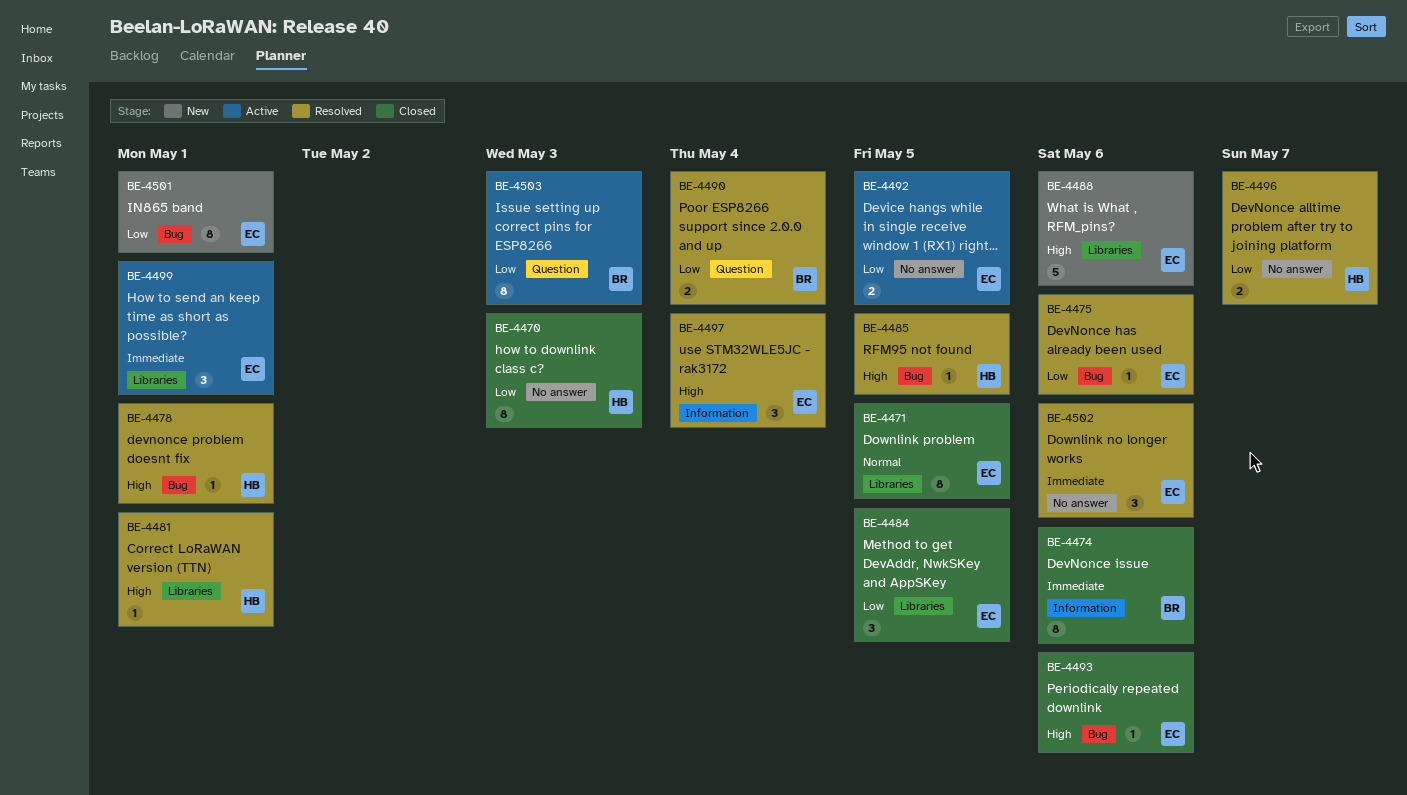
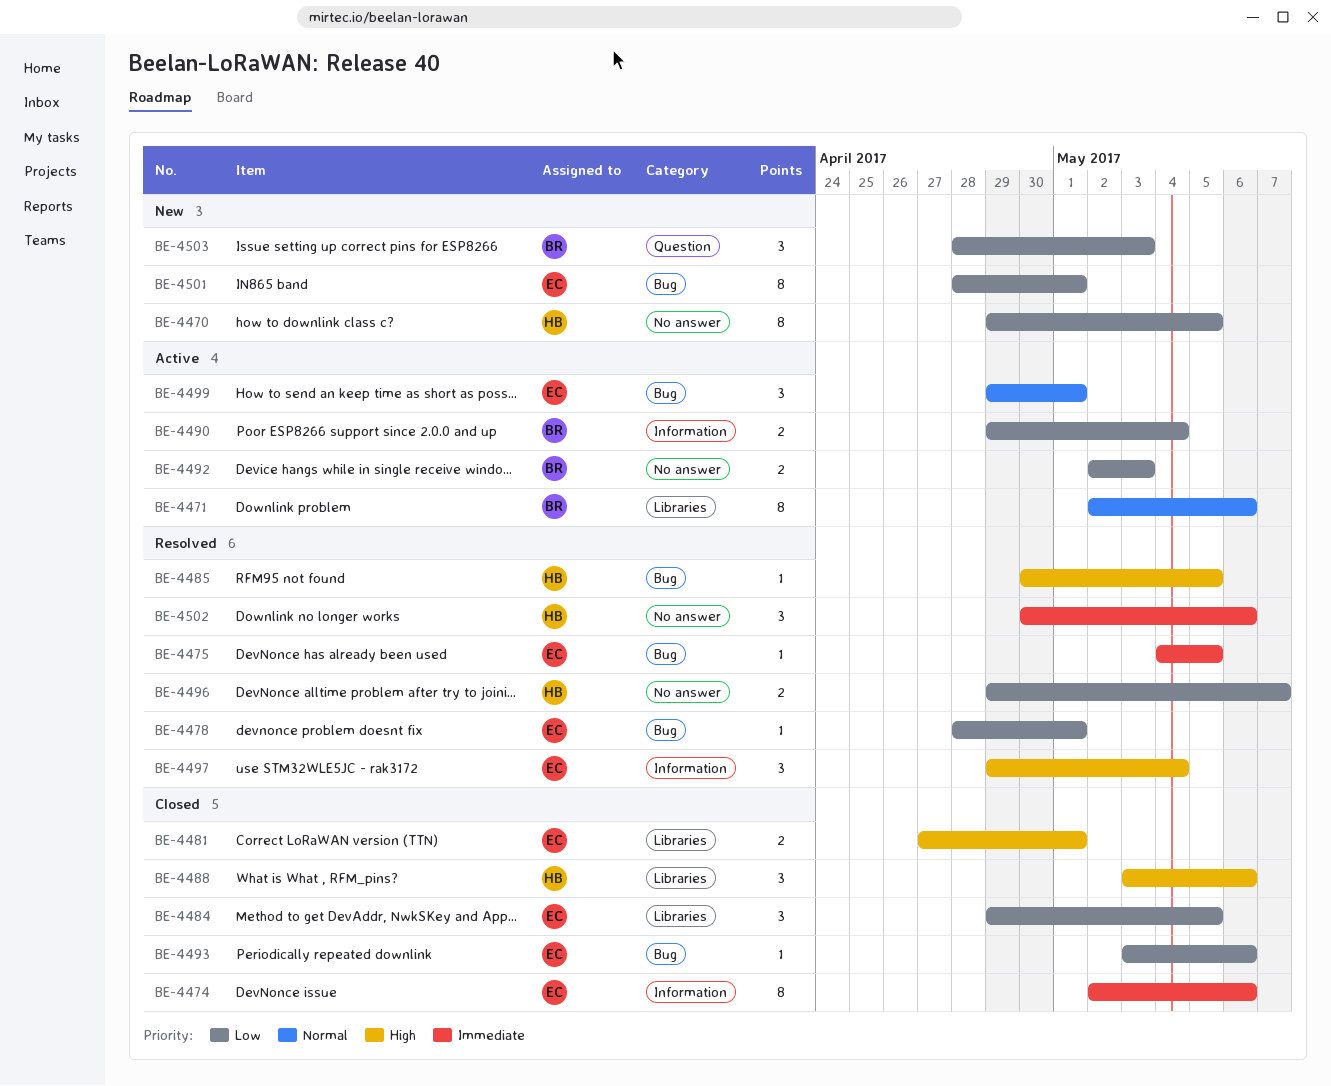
BE-4470, status: Closed -> New
BE-4470, due: May 3 -> May 5
BE-4471, status: Closed -> Active
BE-4471, owner: EC -> BR
BE-4471, due: May 5 -> May 6
BE-4474, owner: BR -> EC
BE-4475, priority: Low -> Immediate
BE-4475, due: May 6 -> May 5
BE-4478, owner: HB -> EC
BE-4478, priority: High -> Low
BE-4481, status: Resolved -> Closed
BE-4481, owner: HB -> EC
BE-4481, estimate: 1 -> 2
BE-4488, status: New -> Closed
BE-4488, owner: EC -> HB
BE-4488, estimate: 5 -> 3
BE-4490, status: Resolved -> Active
BE-4490, label: Question -> Information
BE-4492, owner: EC -> BR
BE-4492, due: May 5 -> May 3
BE-4493, priority: High -> Low
BE-4499, priority: Immediate -> Normal
BE-4499, label: Libraries -> Bug
BE-4502, owner: EC -> HB
BE-4503, status: Active -> New
BE-4503, estimate: 8 -> 3

